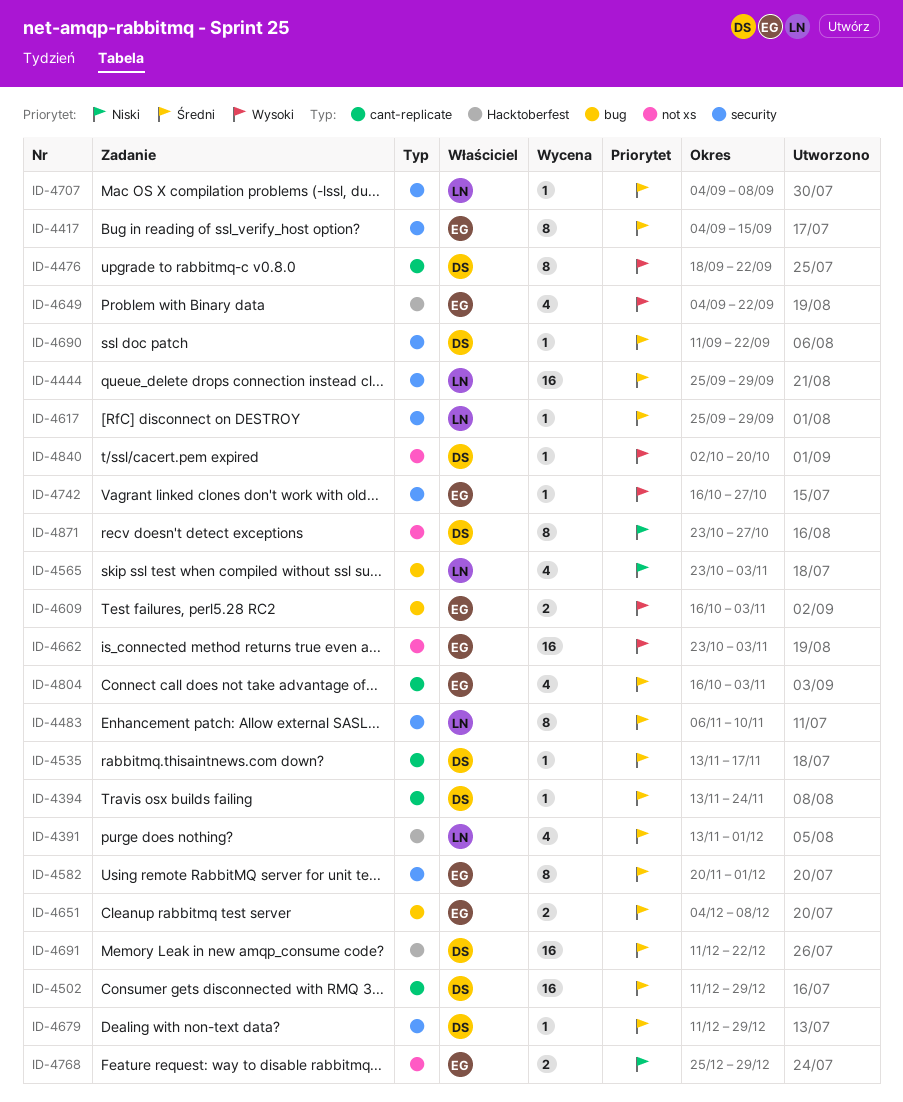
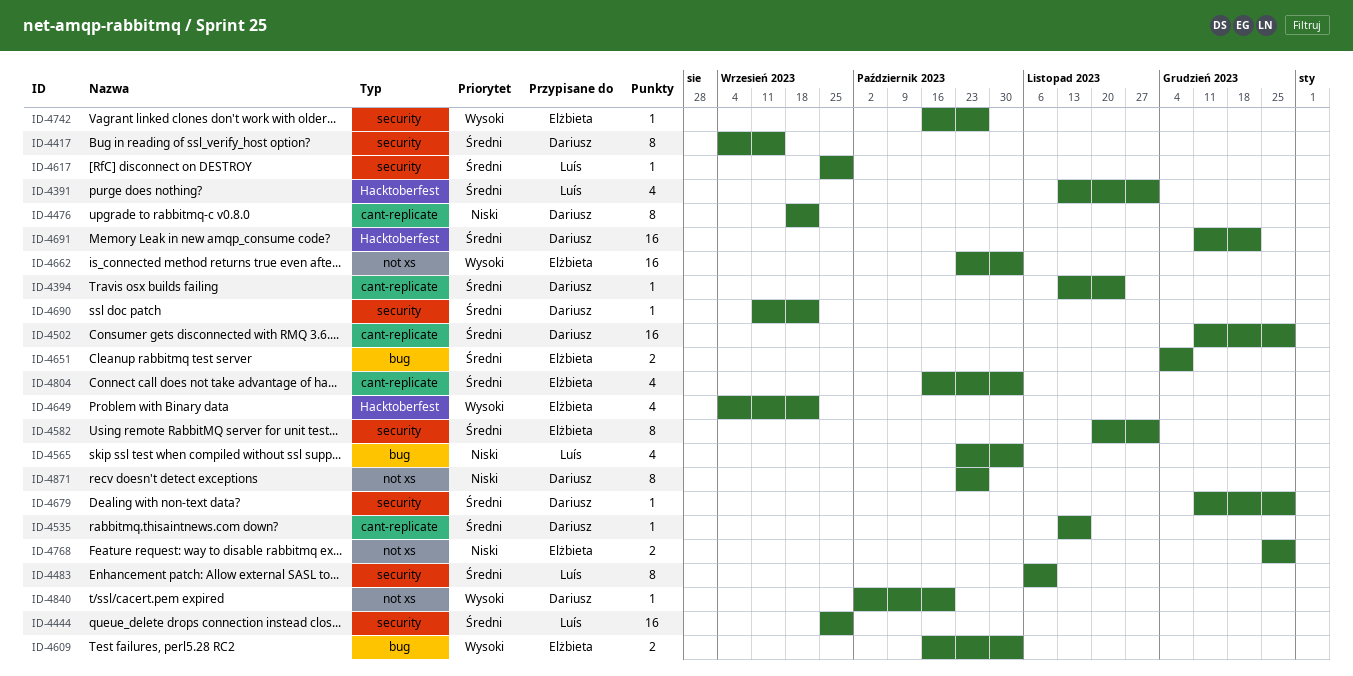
ID-4417, owner: Elżbieta -> Dariusz
ID-4476, priority: Wysoki -> Niski
ID-4707: present -> none

